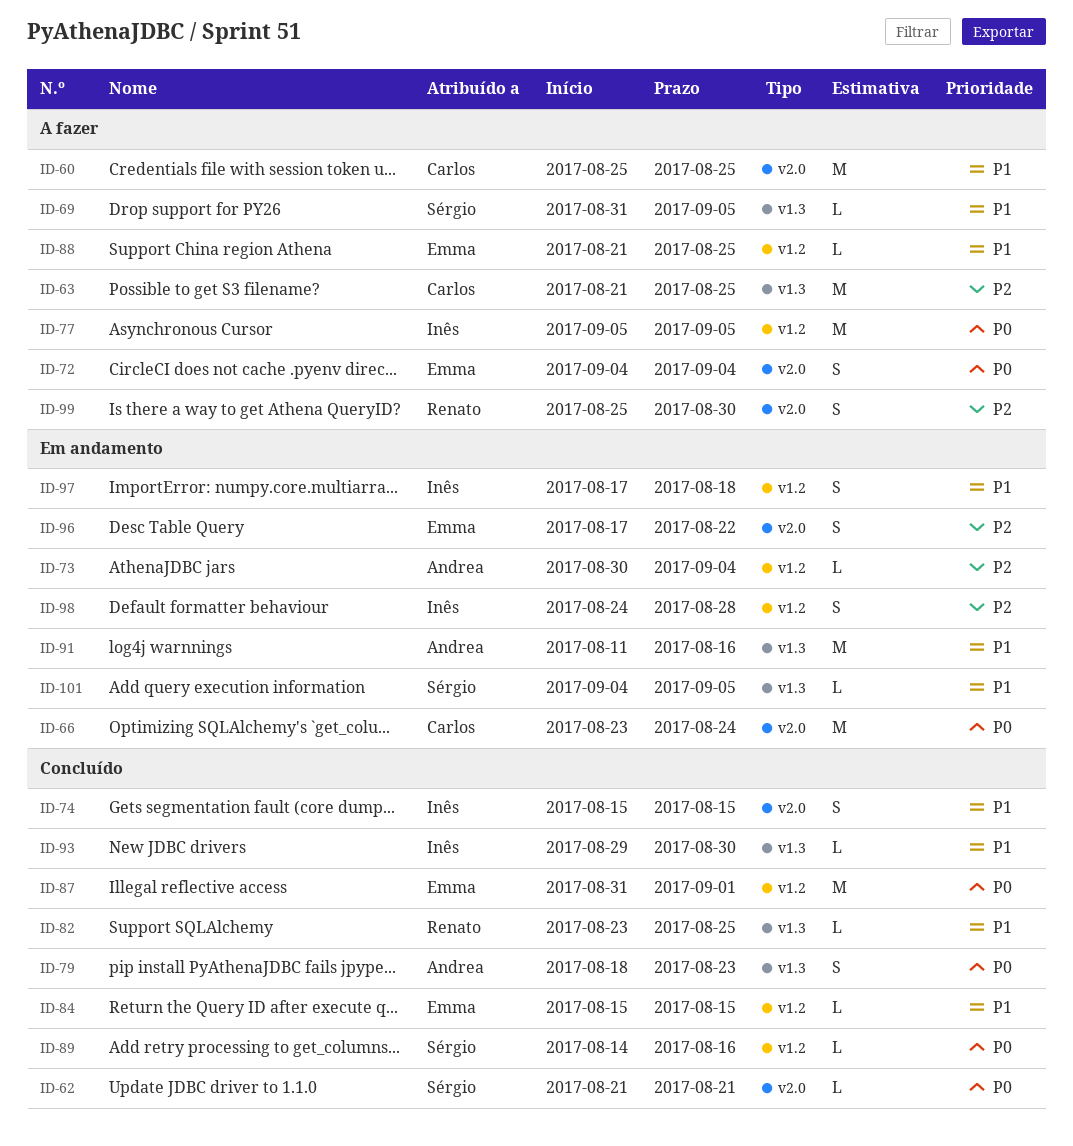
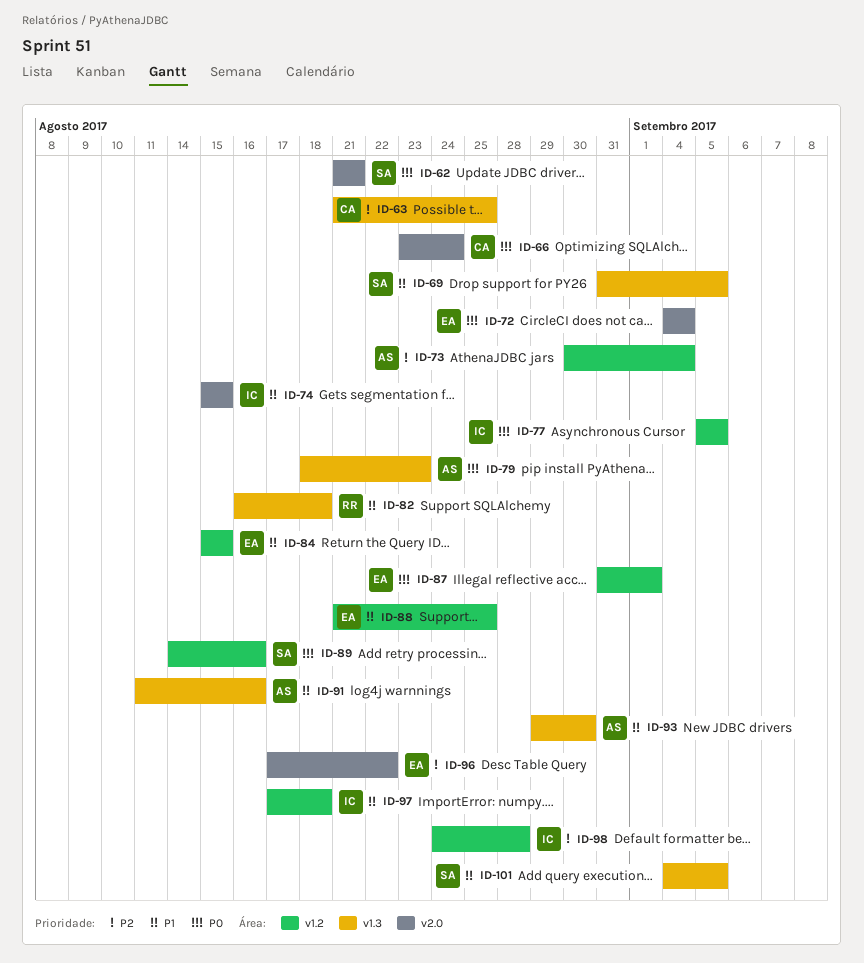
ID-60: present -> none
ID-82, start: Aug 23 -> Aug 16
ID-82, due: Aug 25 -> Aug 18
ID-93, owner: Inês -> Andrea
ID-99: present -> none

